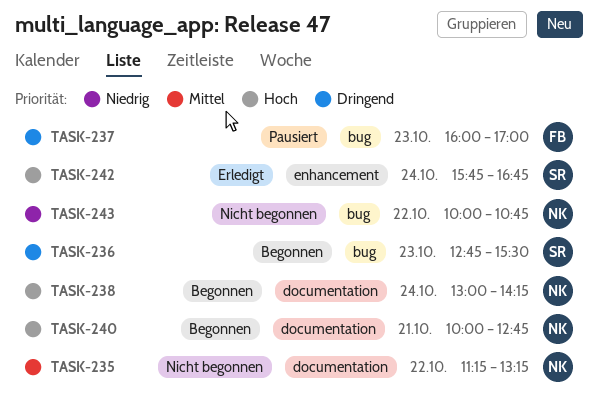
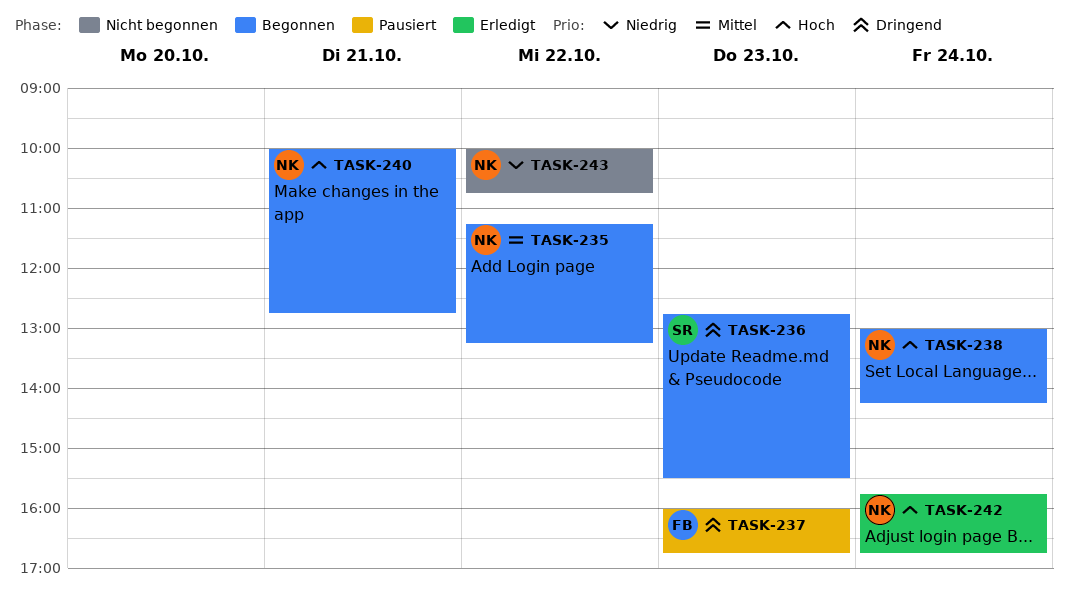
TASK-235, status: Nicht begonnen -> Begonnen
TASK-237, ends: 17:00 -> 16:45
TASK-242, owner: SR -> NK

